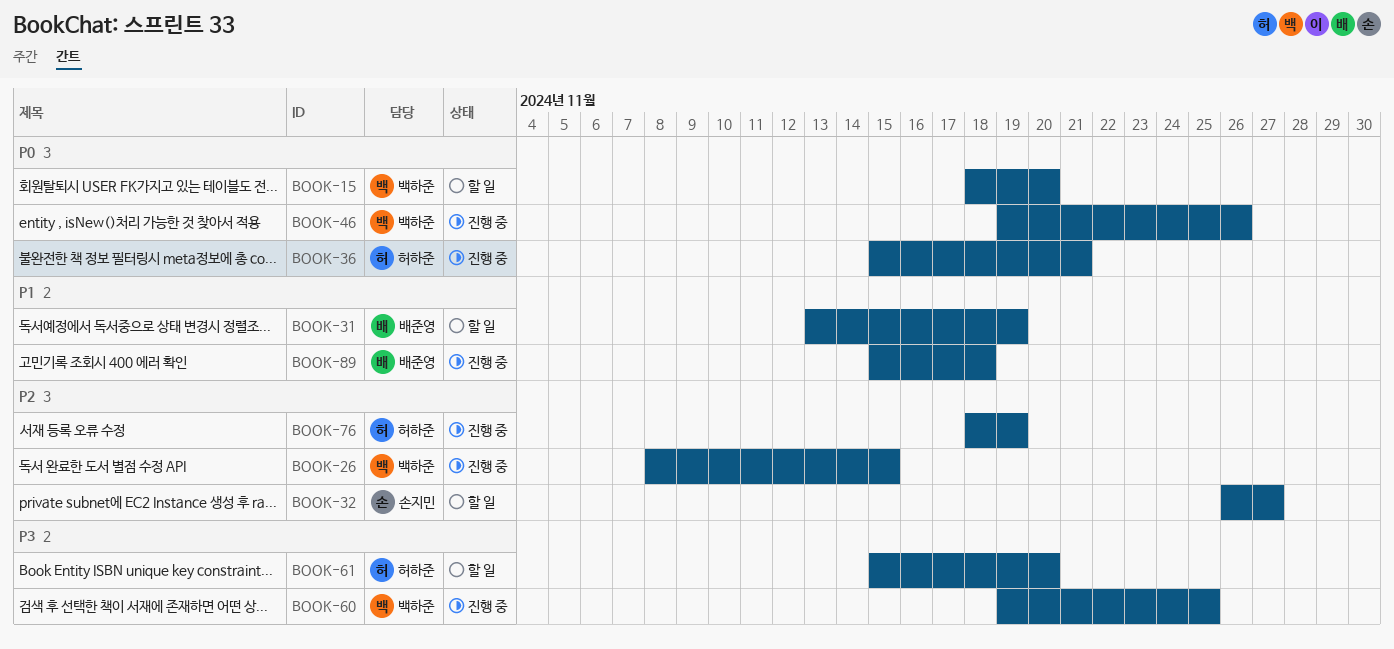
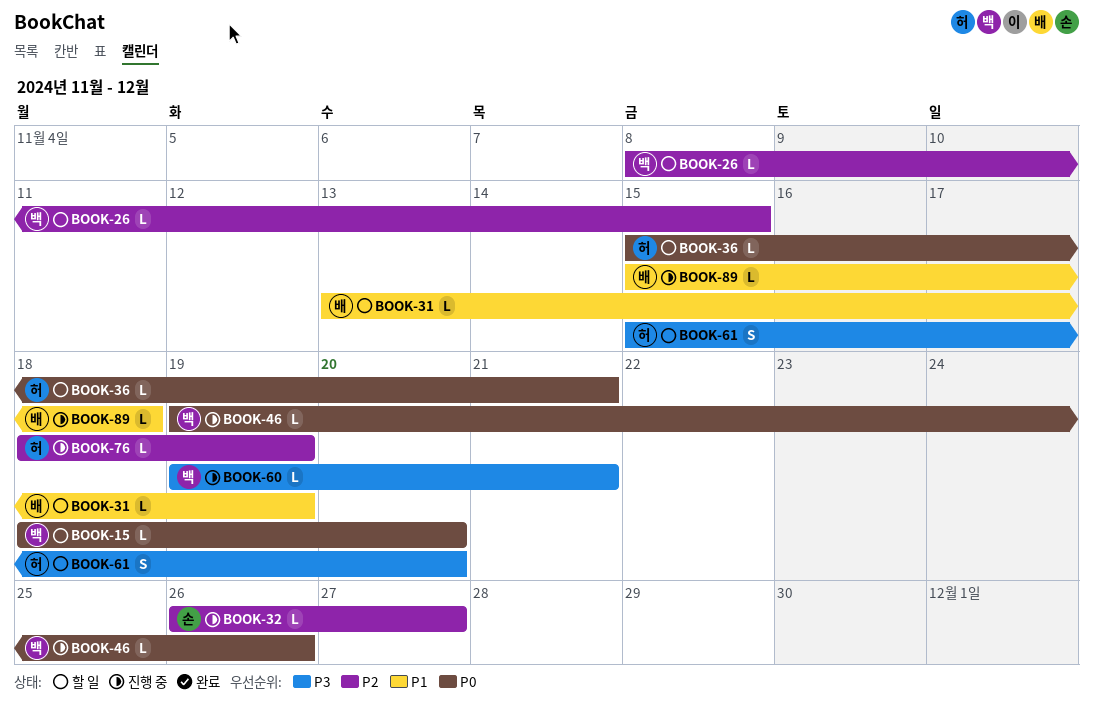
BOOK-26, status: 진행 중 -> 할 일
BOOK-32, status: 할 일 -> 진행 중
BOOK-36, status: 진행 중 -> 할 일
BOOK-60, due: Nov 25 -> Nov 21

